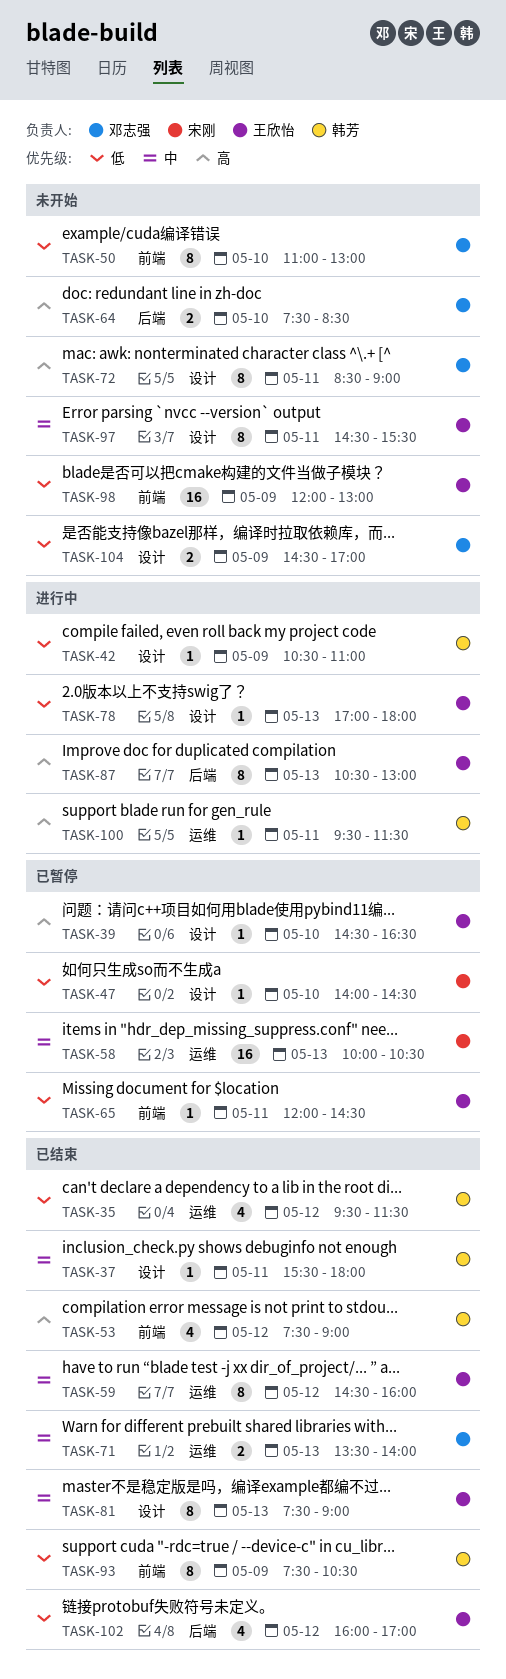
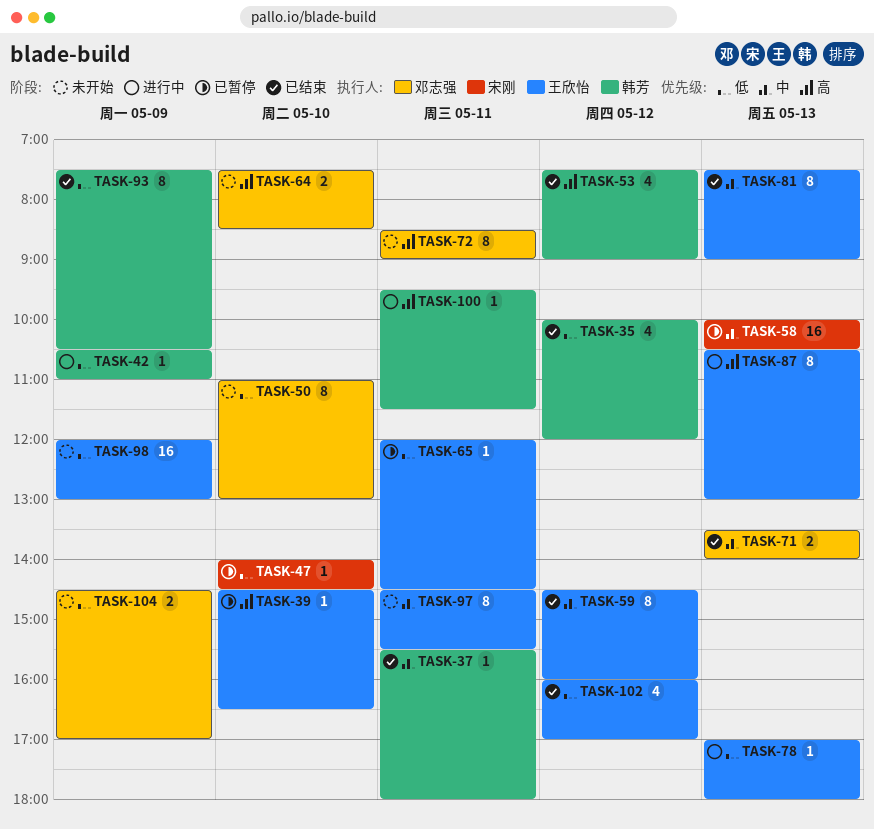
TASK-35, begins: 09:30 -> 10:00
TASK-35, ends: 11:30 -> 12:00

